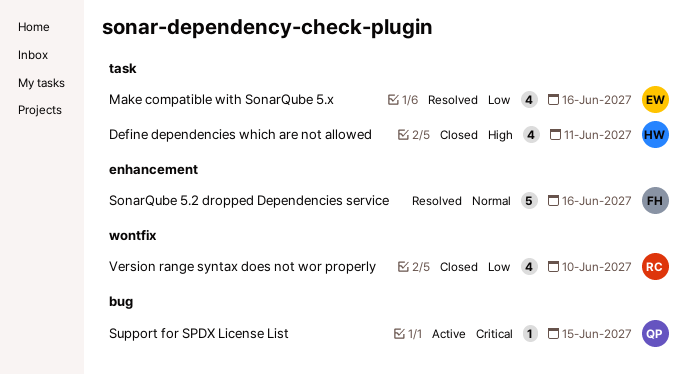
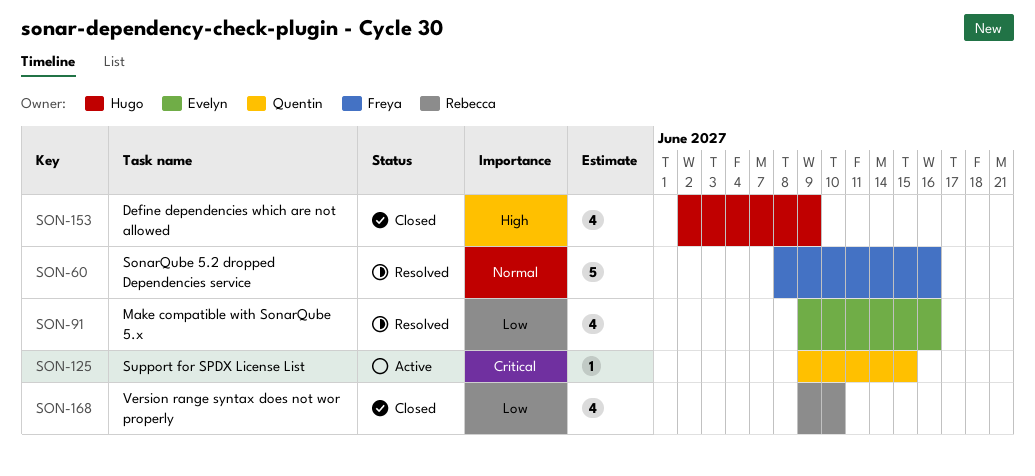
Define dependencies which are not allowed, due: Jun 11 -> Jun 9

